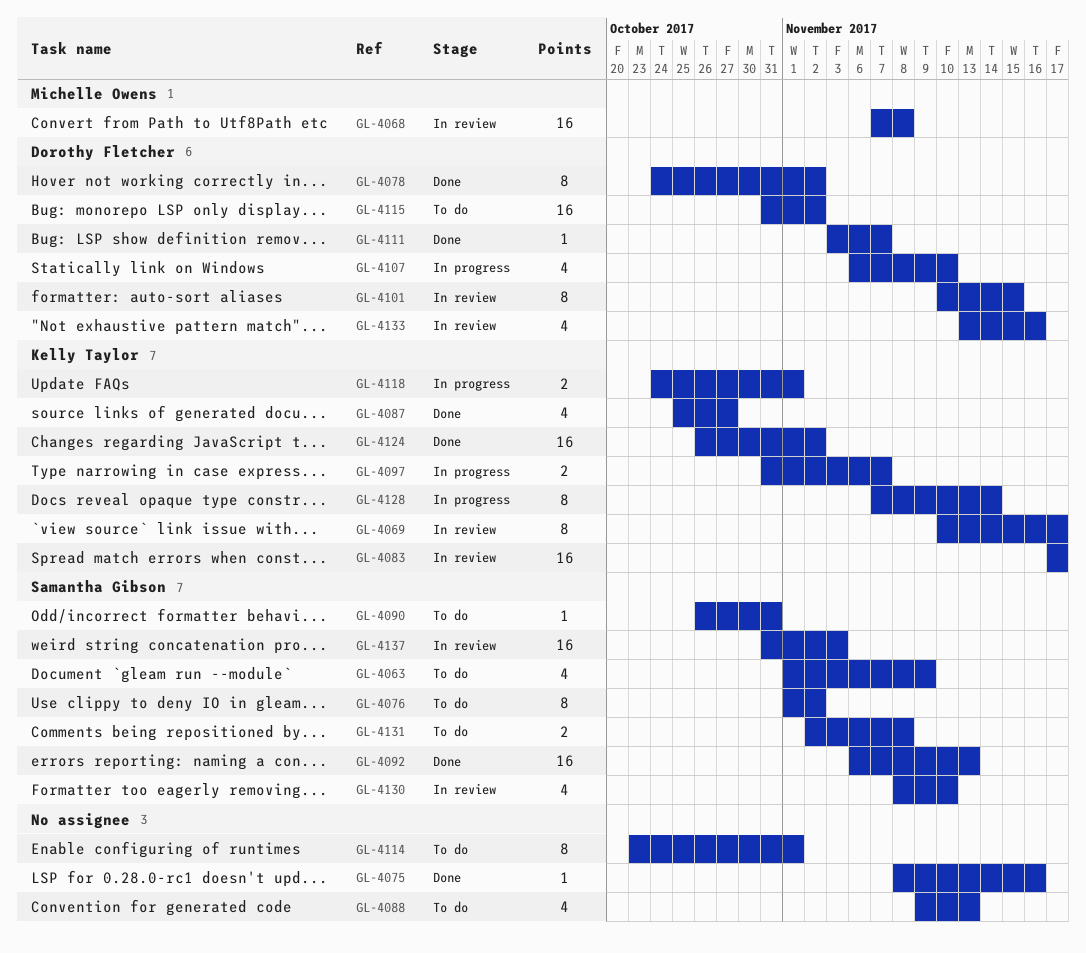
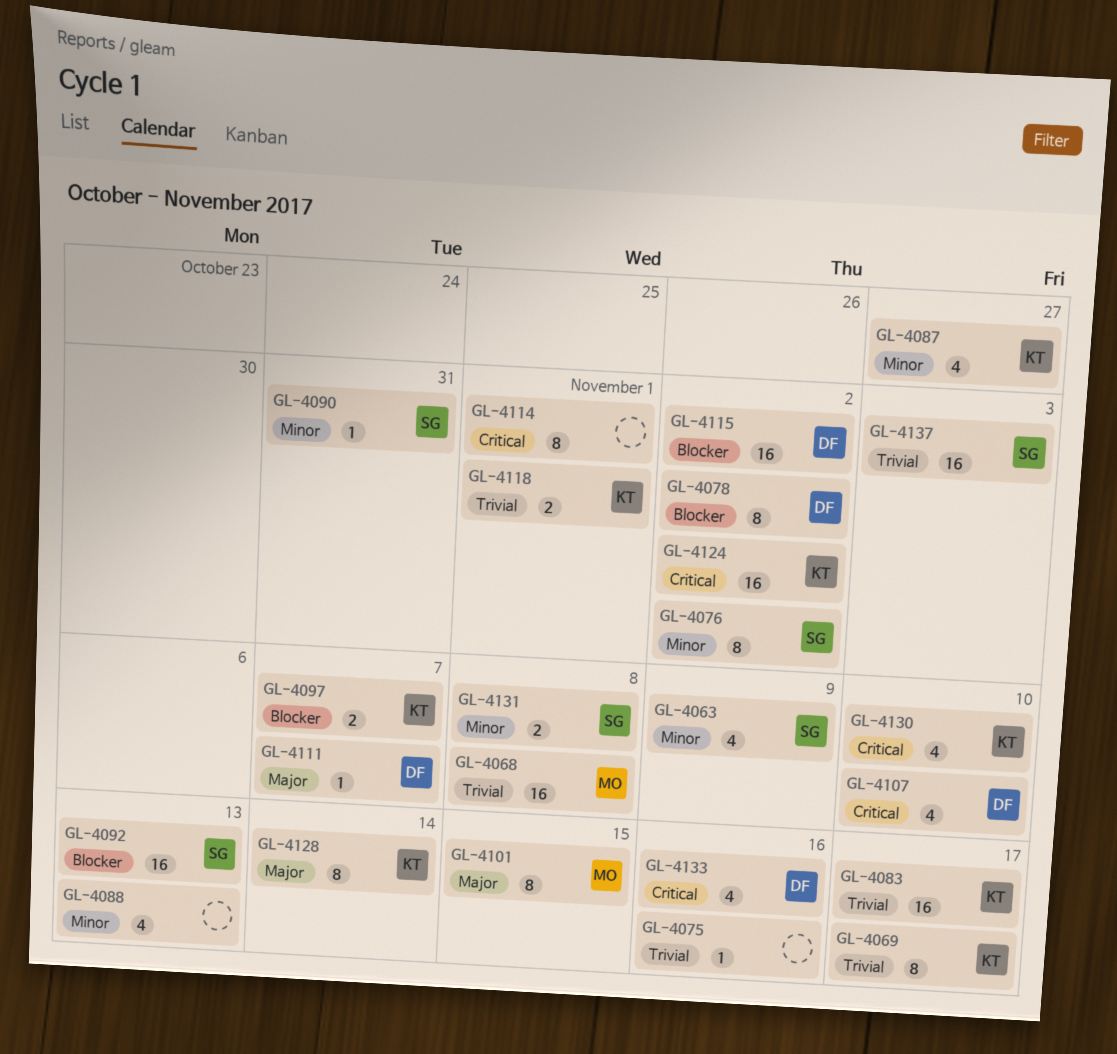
GL-4101, owner: Dorothy Fletcher -> Michelle Owens
GL-4130, owner: Samantha Gibson -> Kelly Taylor

